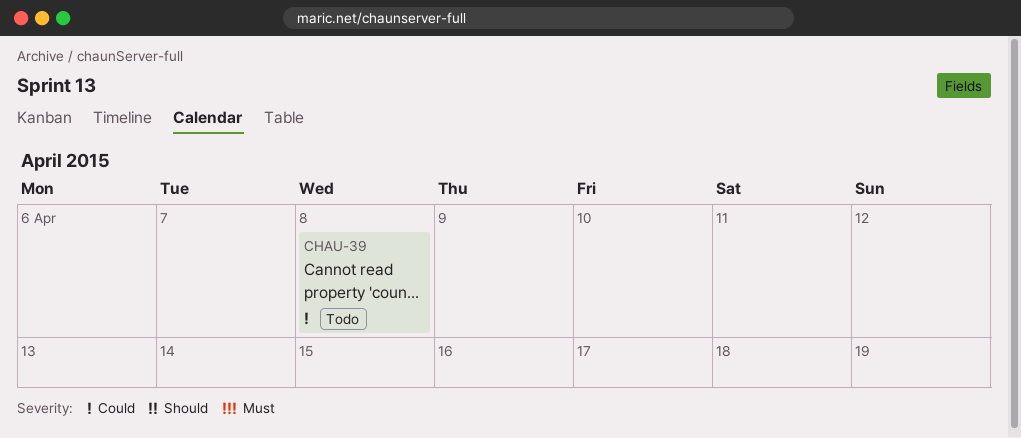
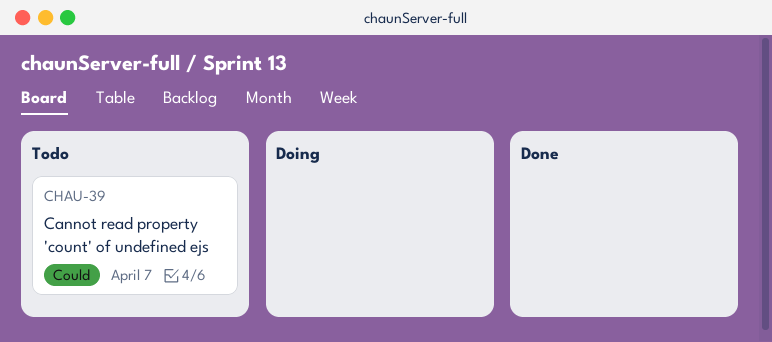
CHAU-39, due: Apr 8 -> Apr 7

